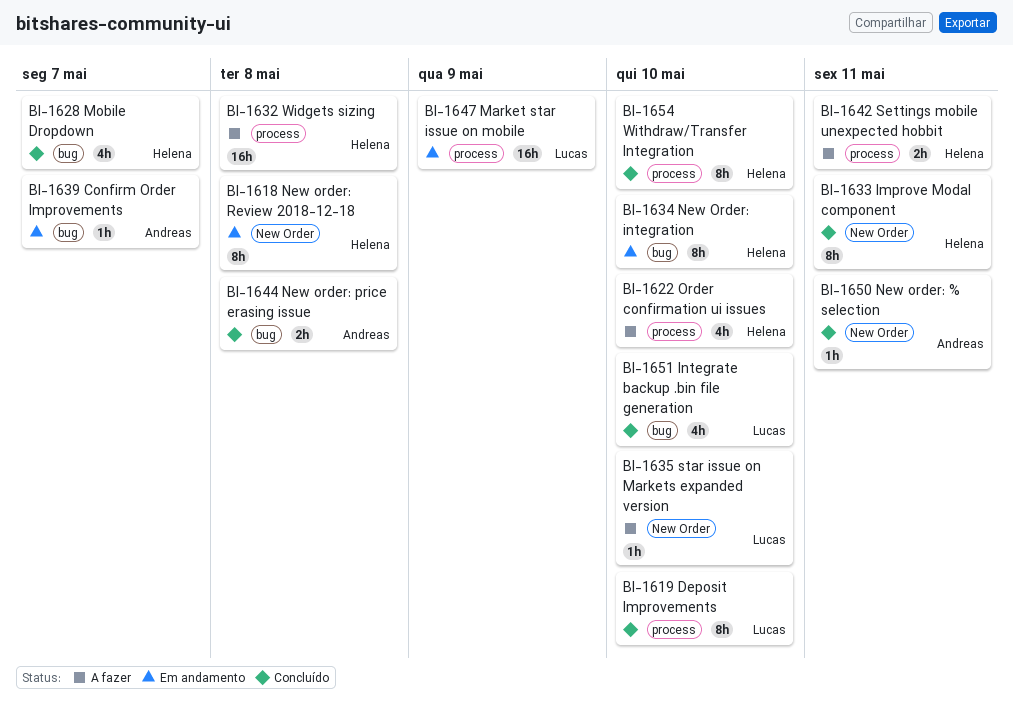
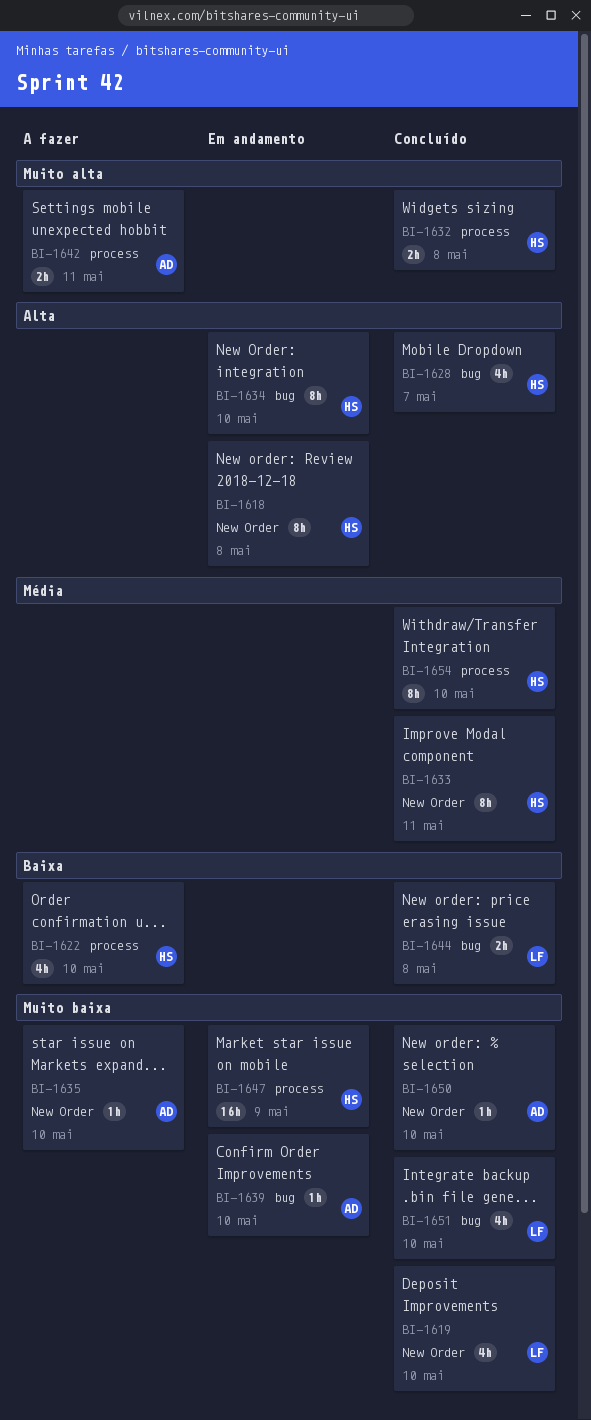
BI-1619, label: process -> New Order
BI-1619, estimate: 8h -> 4h
BI-1632, status: A fazer -> Concluído
BI-1632, estimate: 16h -> 2h
BI-1635, owner: Lucas -> Andreas
BI-1639, due: May 7 -> May 10
BI-1642, owner: Helena -> Andreas
BI-1644, owner: Andreas -> Lucas
BI-1647, owner: Lucas -> Helena
BI-1650, due: May 11 -> May 10

